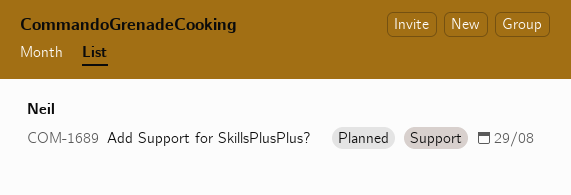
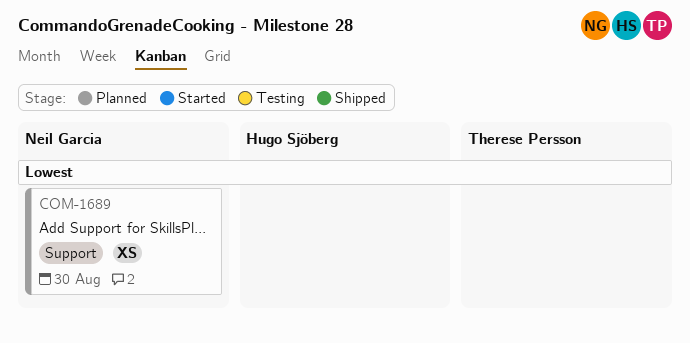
COM-1689, due: Aug 29 -> Aug 30

